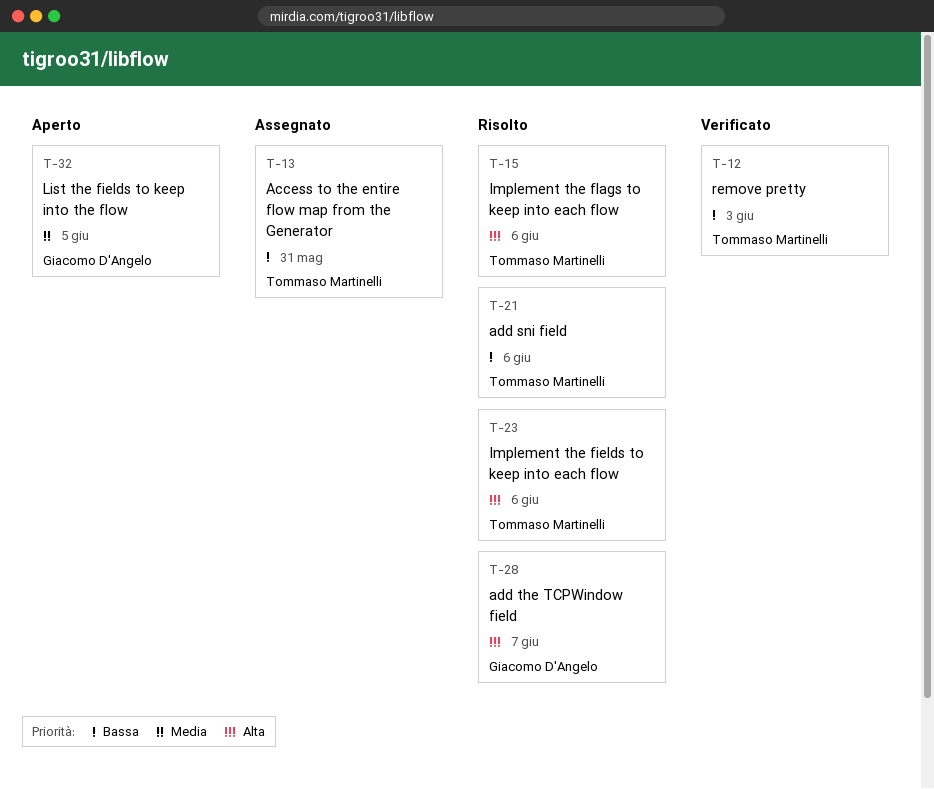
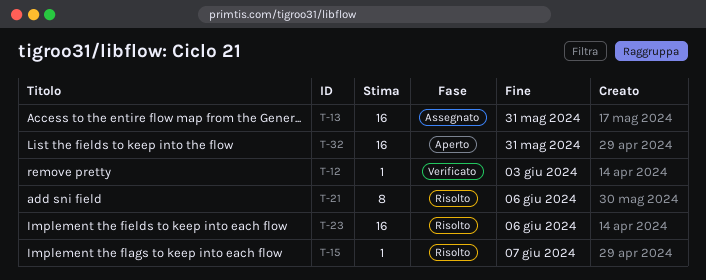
T-15, due: Jun 6 -> Jun 7
T-28: present -> none
T-32, due: Jun 5 -> May 31

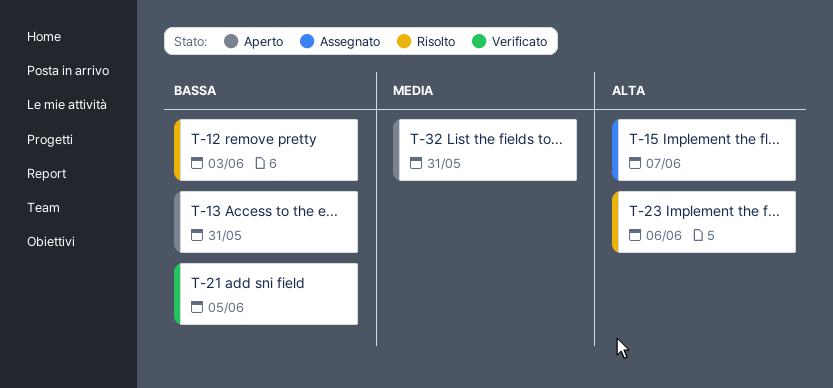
T-12, status: Verificato -> Risolto
T-13, status: Assegnato -> Aperto
T-15, status: Risolto -> Assegnato
T-21, status: Risolto -> Verificato
T-21, due: Jun 6 -> Jun 5

